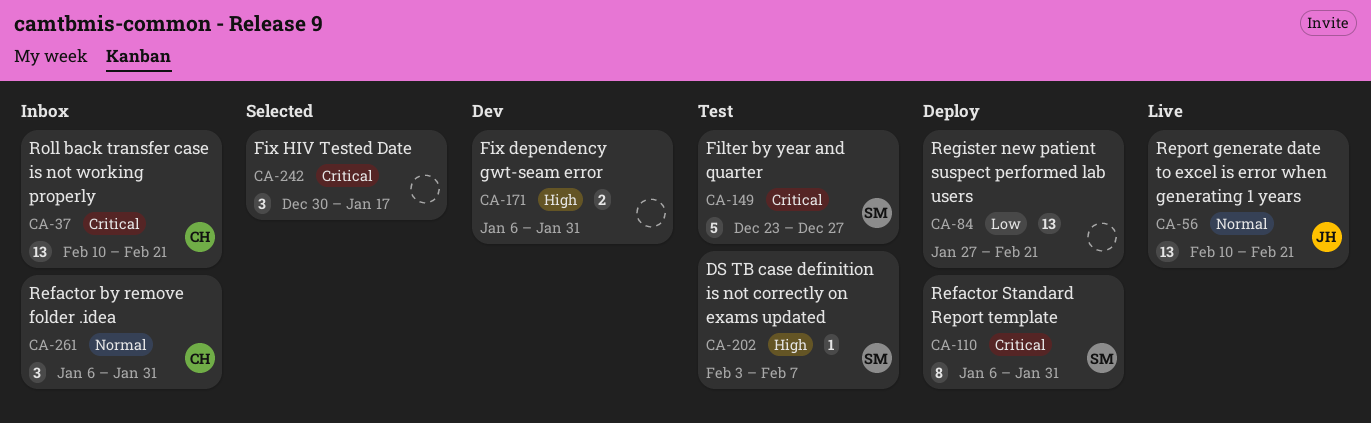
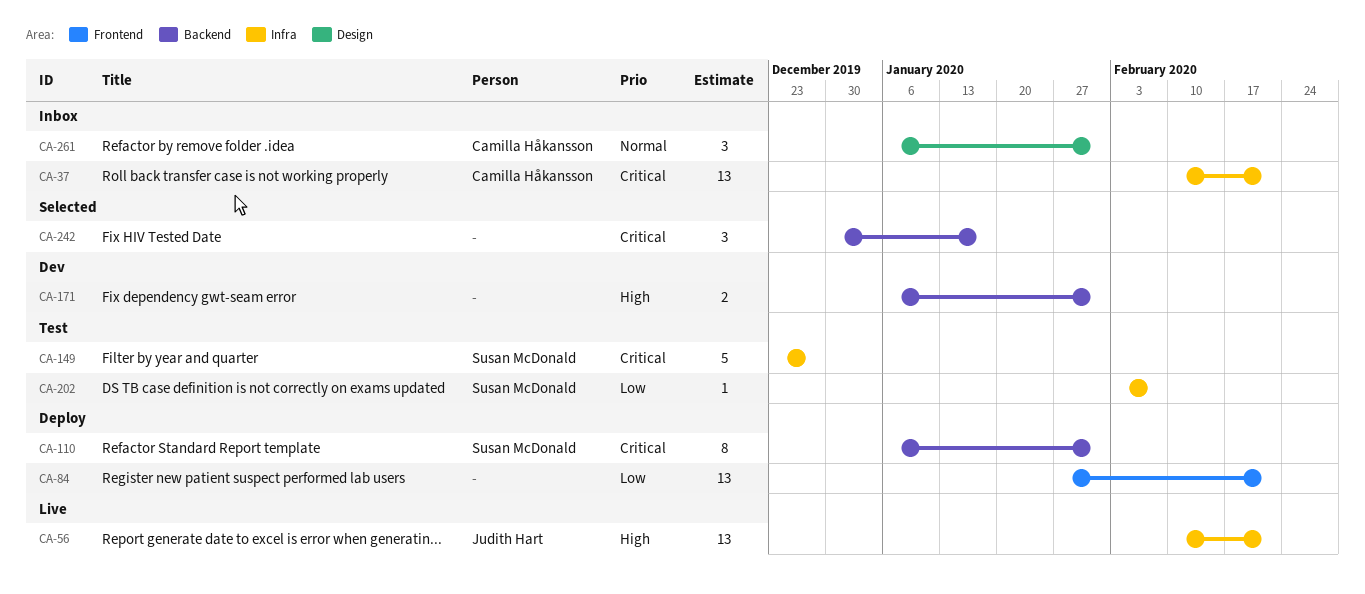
CA-56, priority: Normal -> High
CA-202, priority: High -> Low

